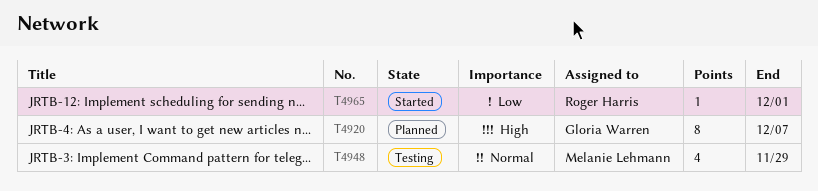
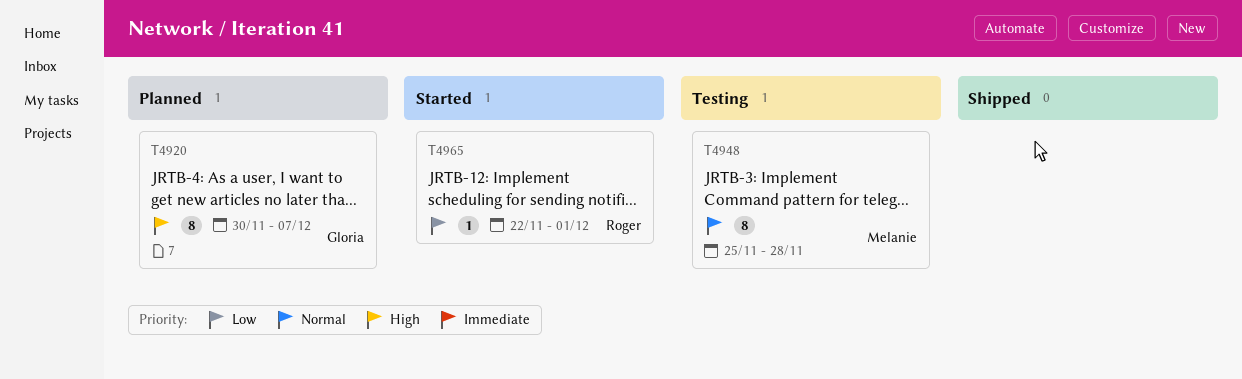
T4948, estimate: 4 -> 8
T4948, due: Nov 29 -> Nov 28

